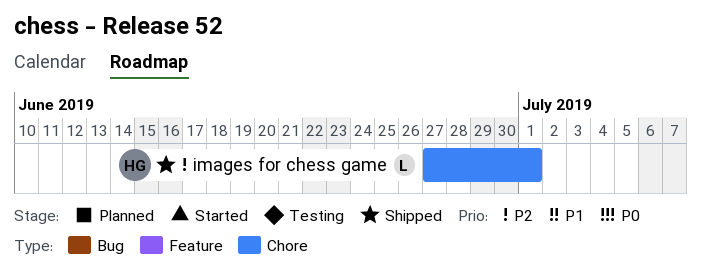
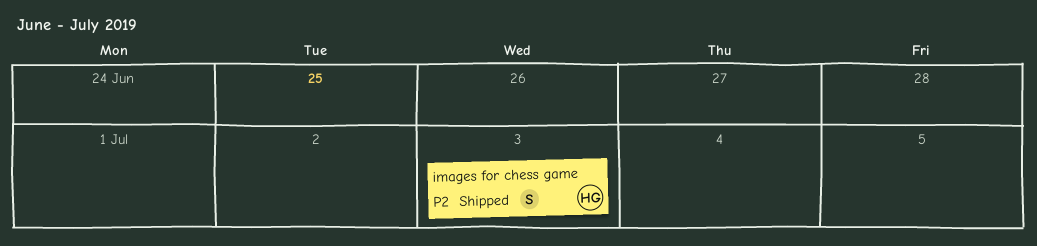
images for chess game, estimate: L -> S
images for chess game, due: Jul 1 -> Jul 3

